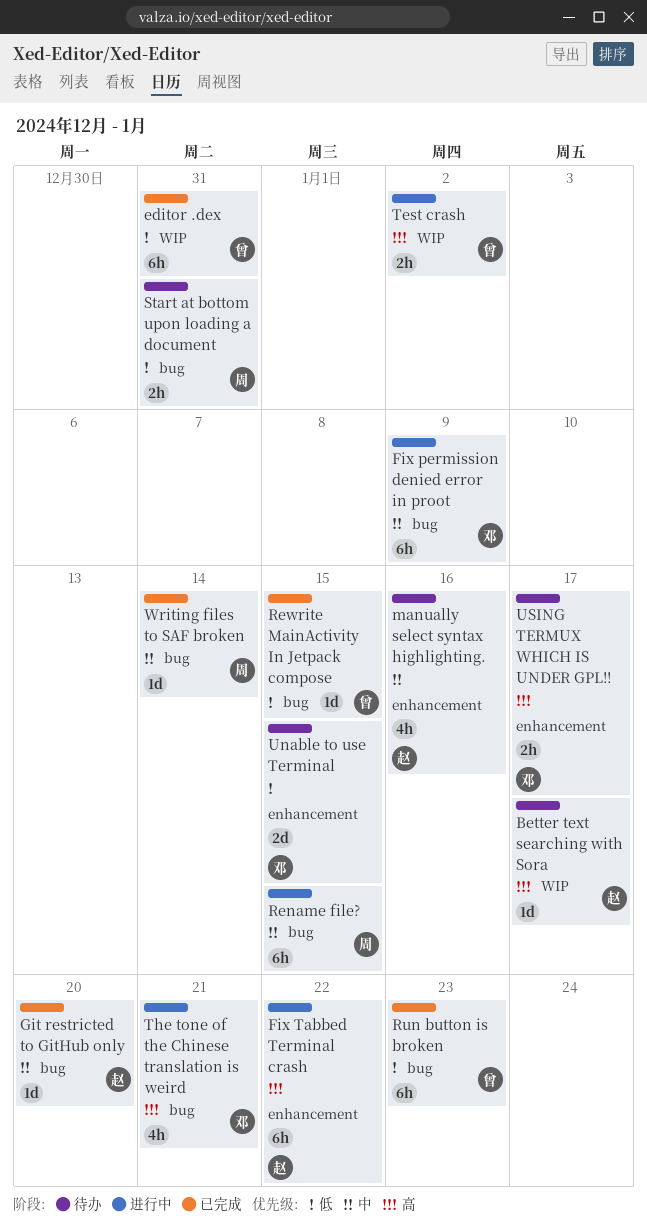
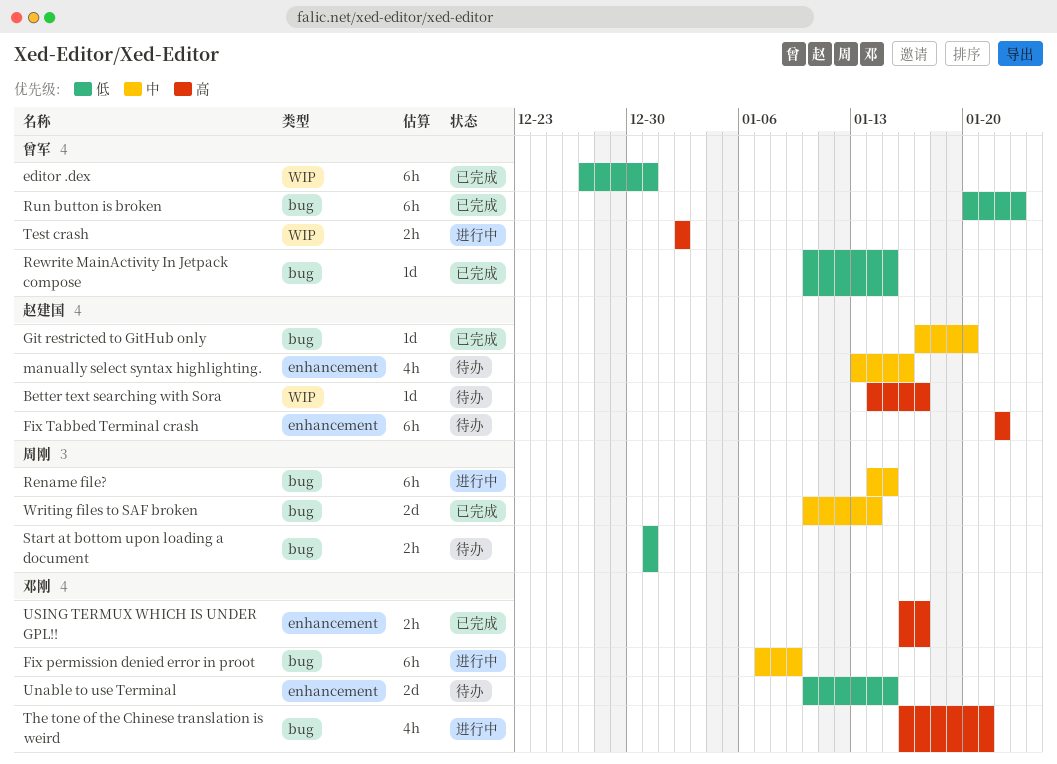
Fix Tabbed Terminal crash, status: 进行中 -> 待办
USING TERMUX WHICH IS UNDER GPL!!, status: 待办 -> 已完成
Writing files to SAF broken, estimate: 1d -> 2d

